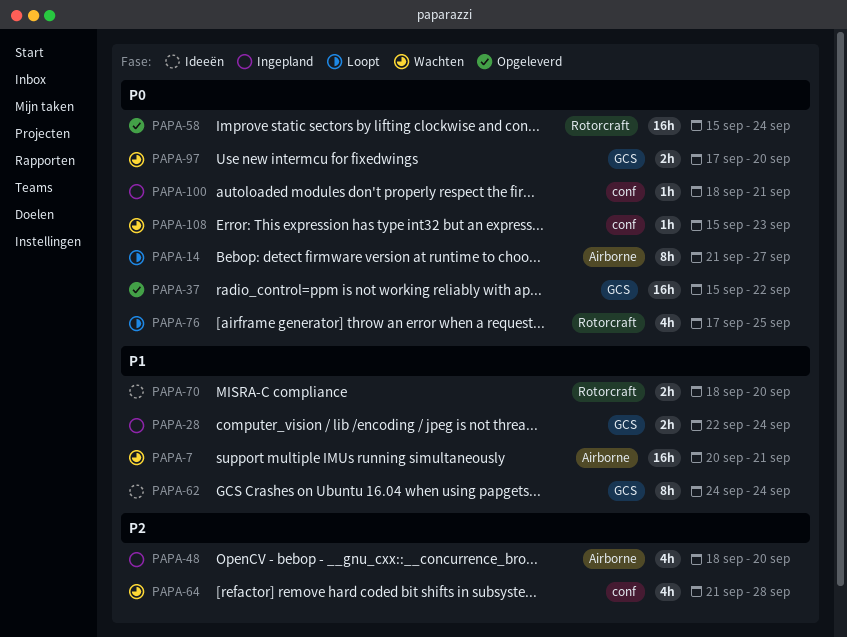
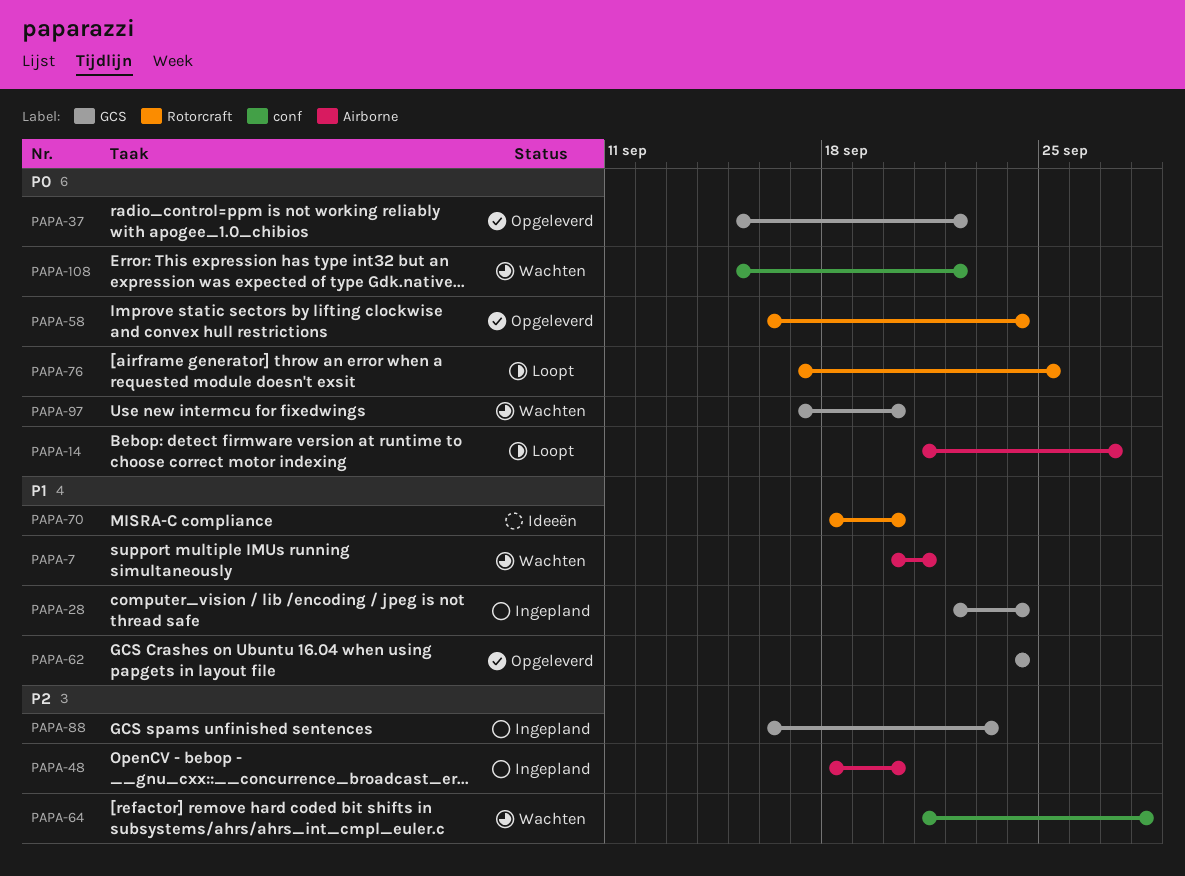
PAPA-58, start: Sep 15 -> Sep 16
PAPA-62, status: Ideeën -> Opgeleverd
PAPA-88: none -> present
PAPA-100: present -> none
PAPA-108, due: Sep 23 -> Sep 22

